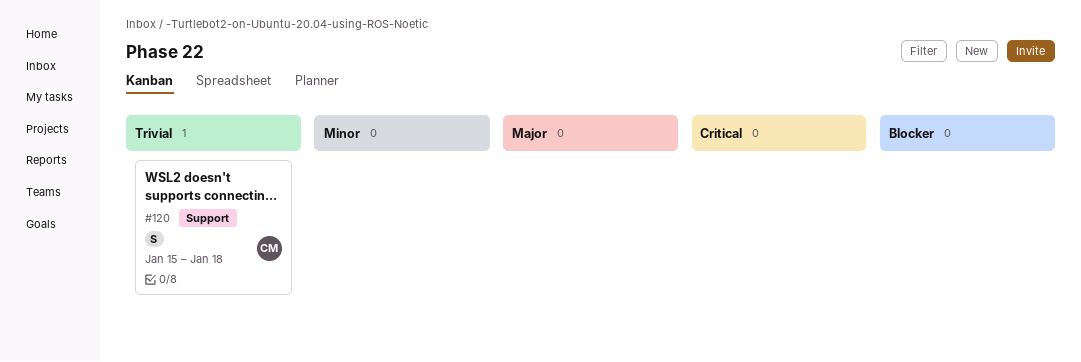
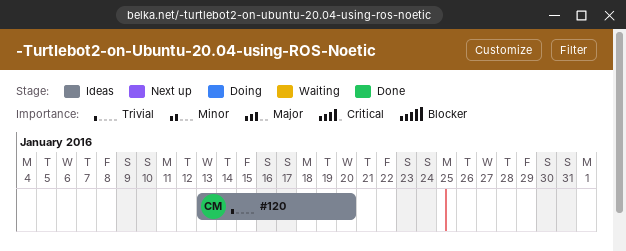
#120, start: Jan 15 -> Jan 13
#120, due: Jan 18 -> Jan 20

